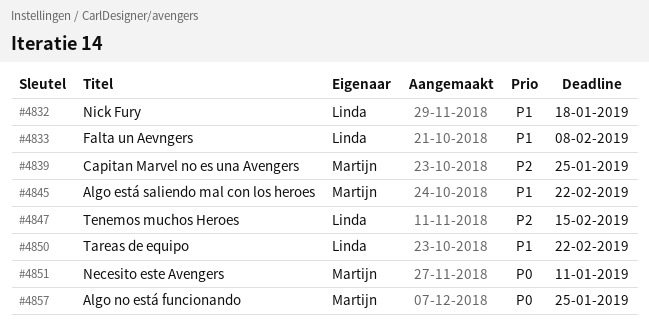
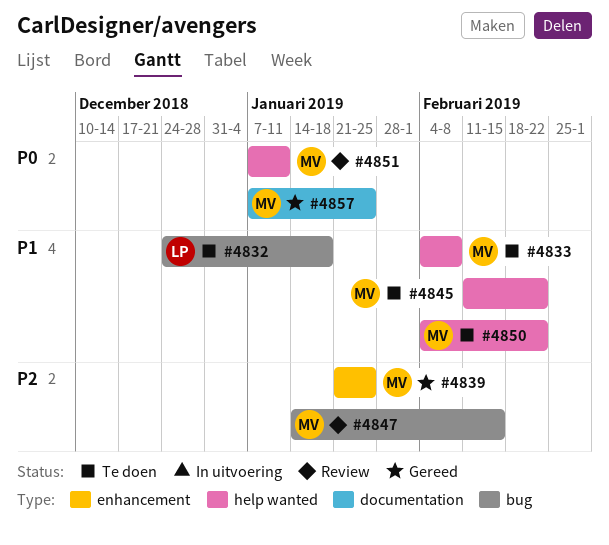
#4833, owner: Linda -> Martijn
#4847, owner: Linda -> Martijn
#4850, owner: Linda -> Martijn

